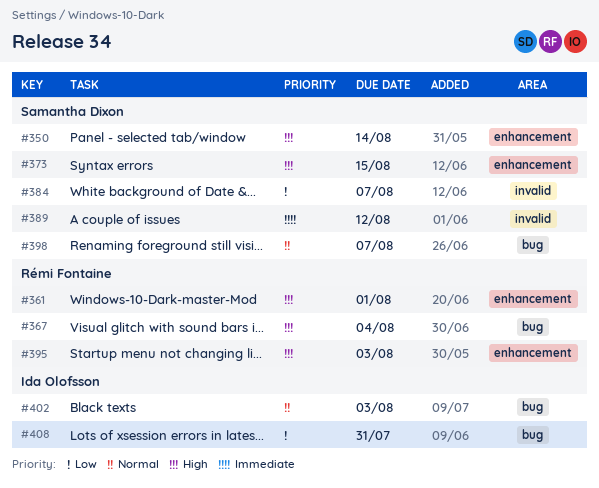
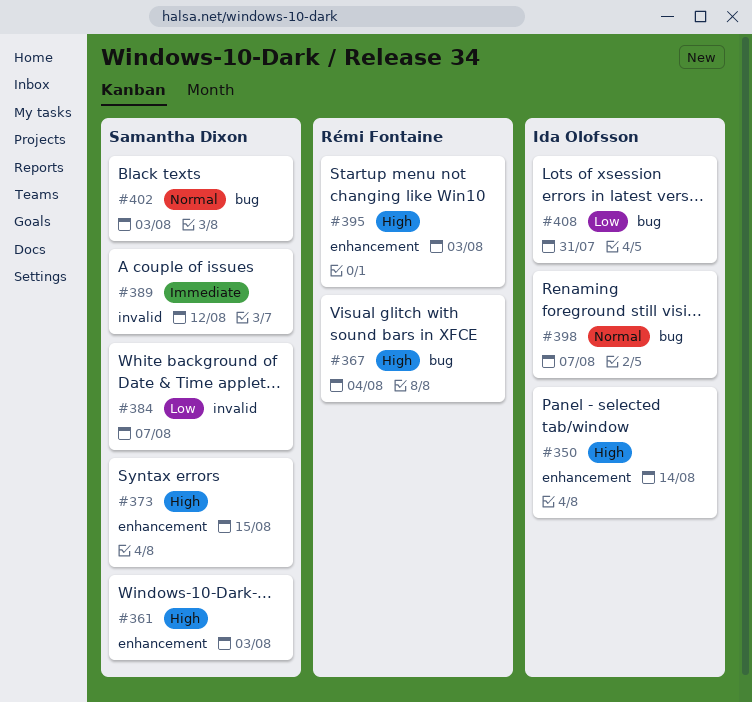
#350, owner: Samantha Dixon -> Ida Olofsson
#361, owner: Rémi Fontaine -> Samantha Dixon
#361, due: Aug 1 -> Aug 3
#398, owner: Samantha Dixon -> Ida Olofsson
#402, owner: Ida Olofsson -> Samantha Dixon

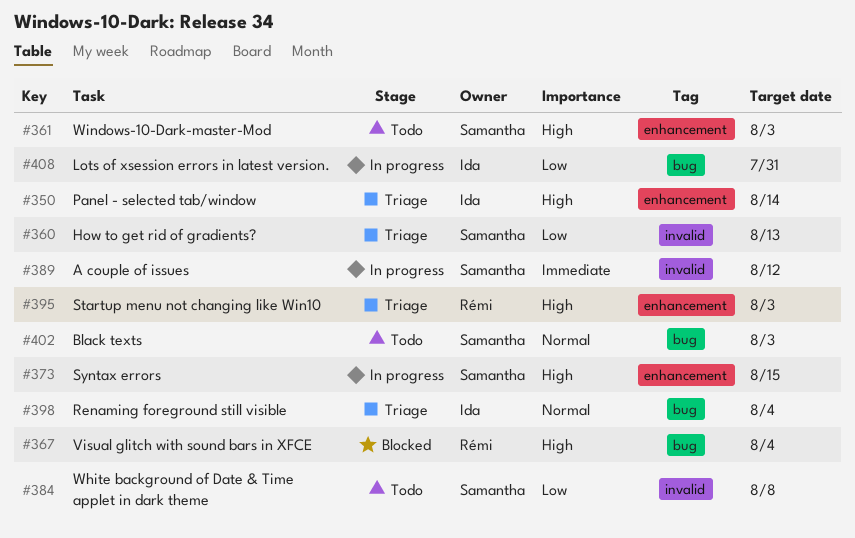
#360: none -> present
#384, due: Aug 7 -> Aug 8
#398, due: Aug 7 -> Aug 4

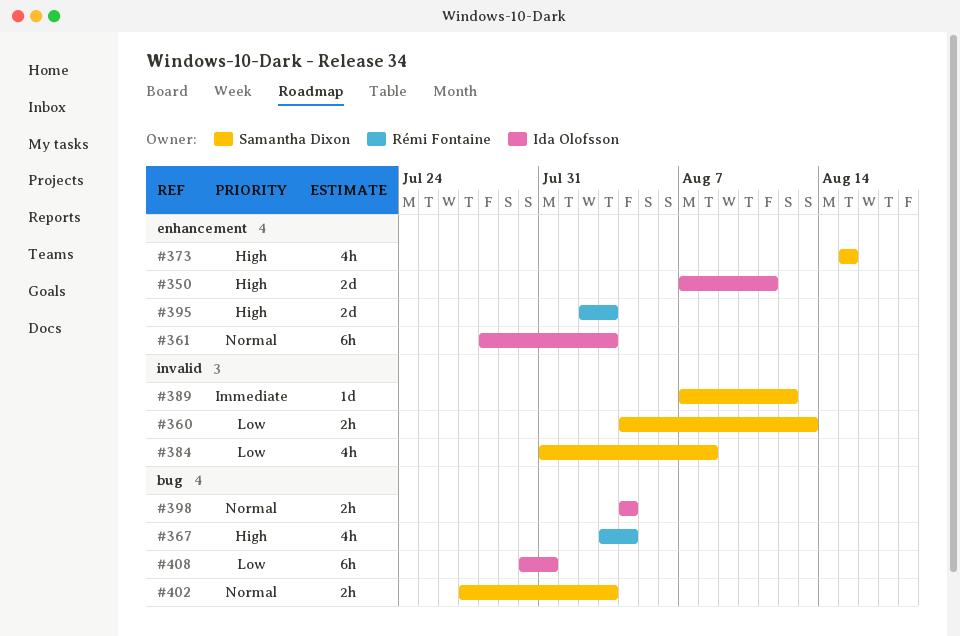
#350, due: Aug 14 -> Aug 11
#361, owner: Samantha Dixon -> Ida Olofsson
#361, priority: High -> Normal

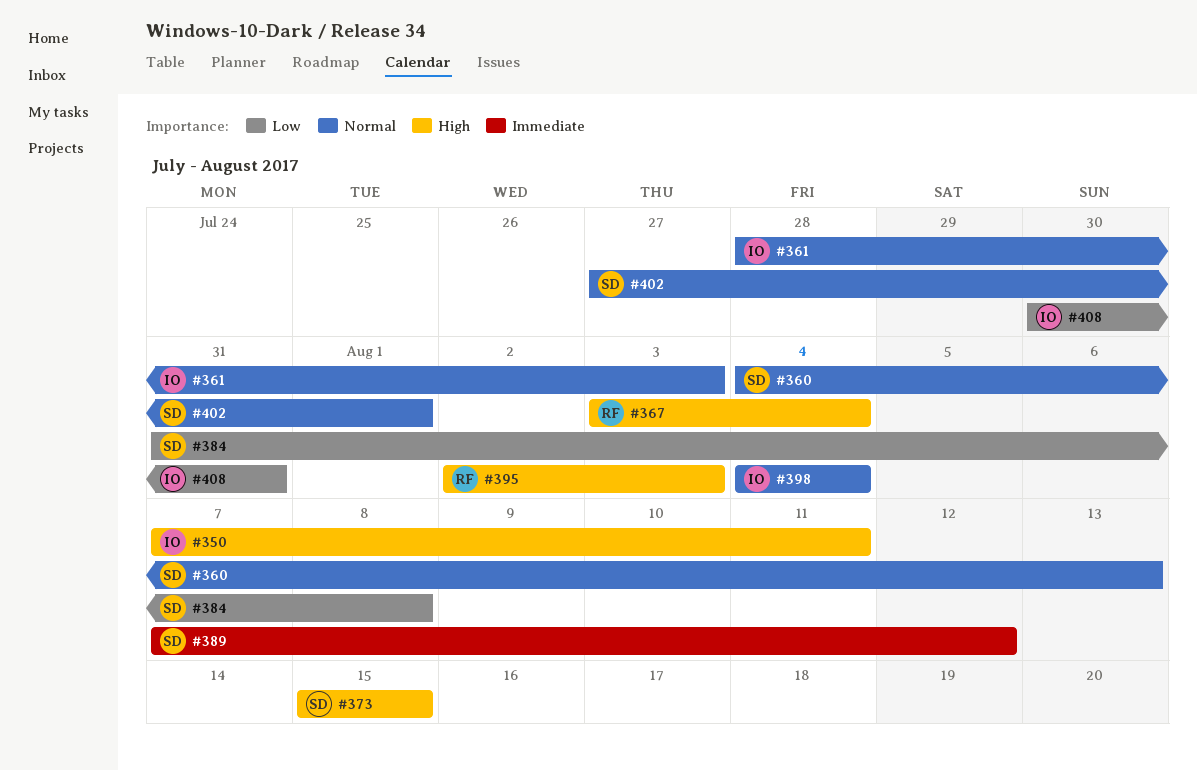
#360, priority: Low -> Normal
#402, due: Aug 3 -> Aug 1

